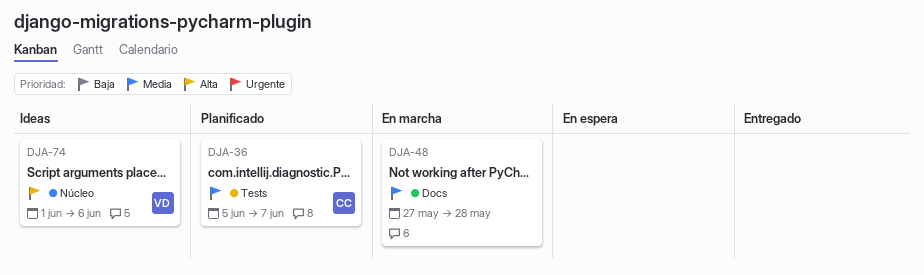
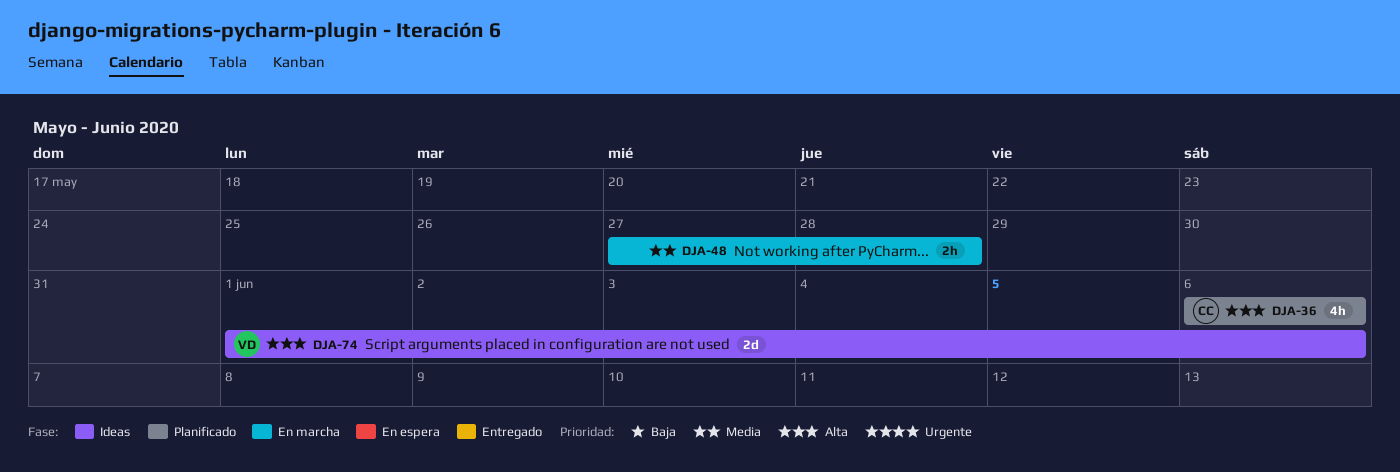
DJA-36, priority: Media -> Alta
DJA-36, start: Jun 5 -> Jun 6
DJA-36, due: Jun 7 -> Jun 6

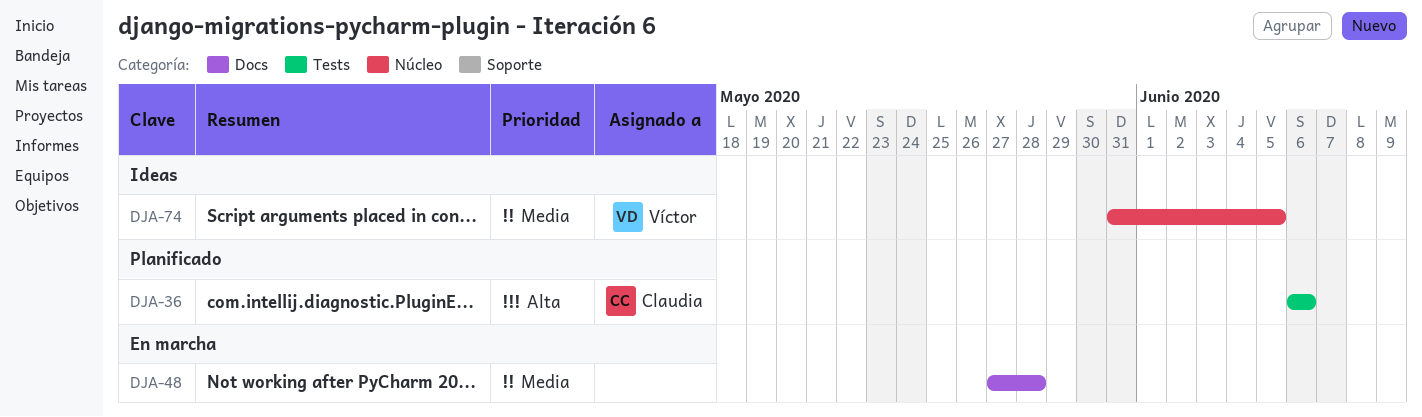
DJA-74, priority: Alta -> Media
DJA-74, start: Jun 1 -> May 31
DJA-74, due: Jun 6 -> Jun 5

